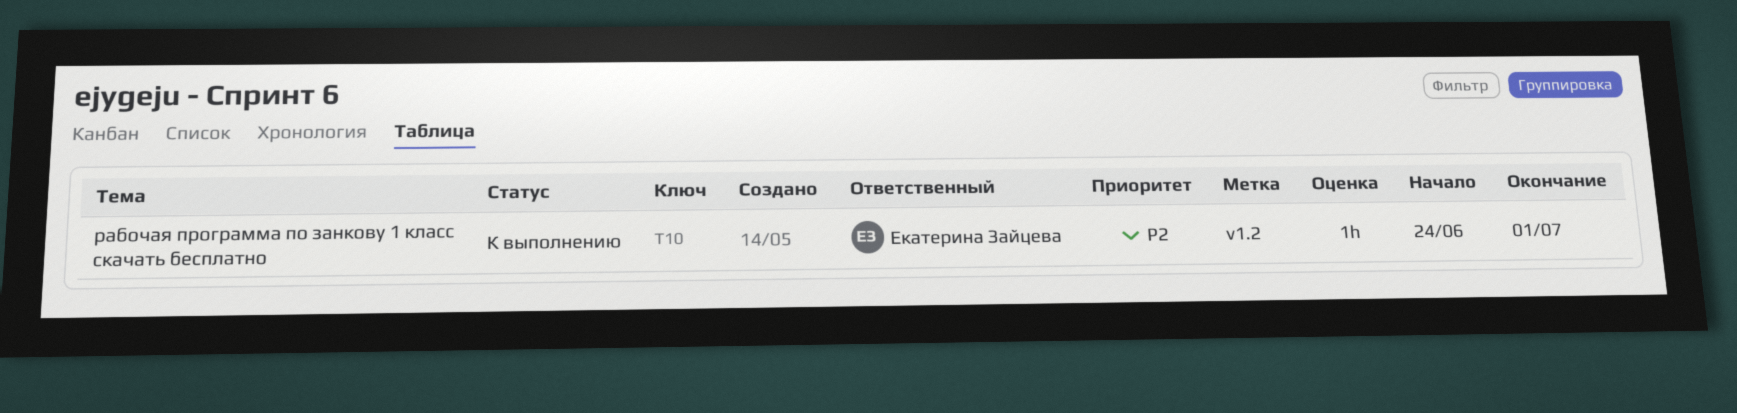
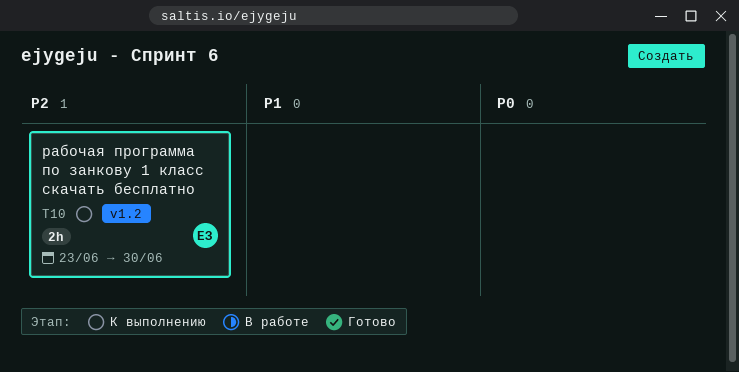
T10, estimate: 1h -> 2h
T10, start: Jun 24 -> Jun 23
T10, due: Jul 1 -> Jun 30

